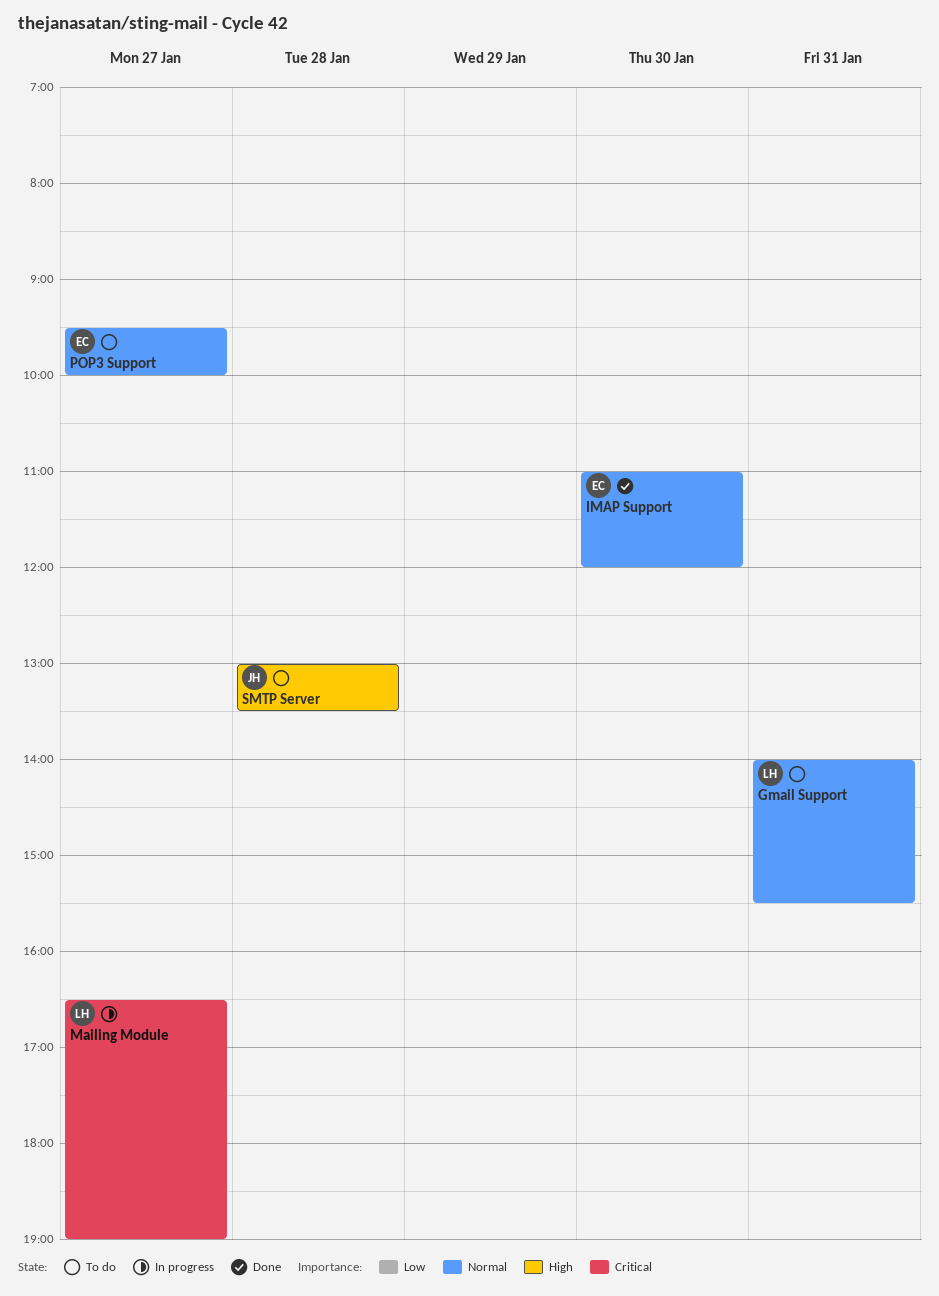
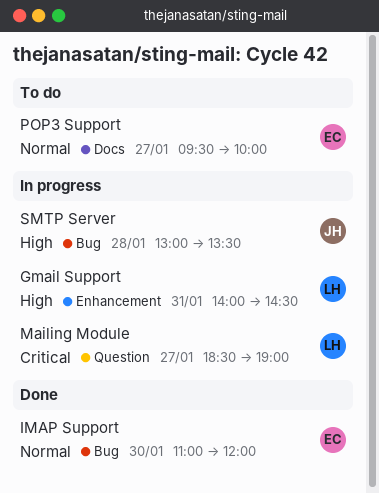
Gmail Support, status: To do -> In progress
Gmail Support, priority: Normal -> High
Gmail Support, ends: 15:30 -> 14:30
Mailing Module, begins: 16:30 -> 18:30
SMTP Server, status: To do -> In progress

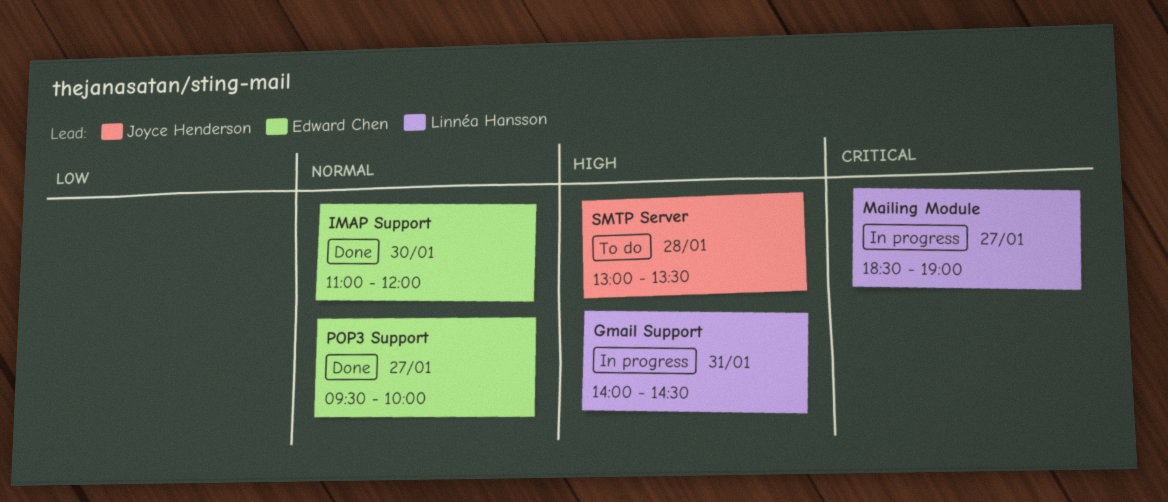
POP3 Support, status: To do -> Done
SMTP Server, status: In progress -> To do

